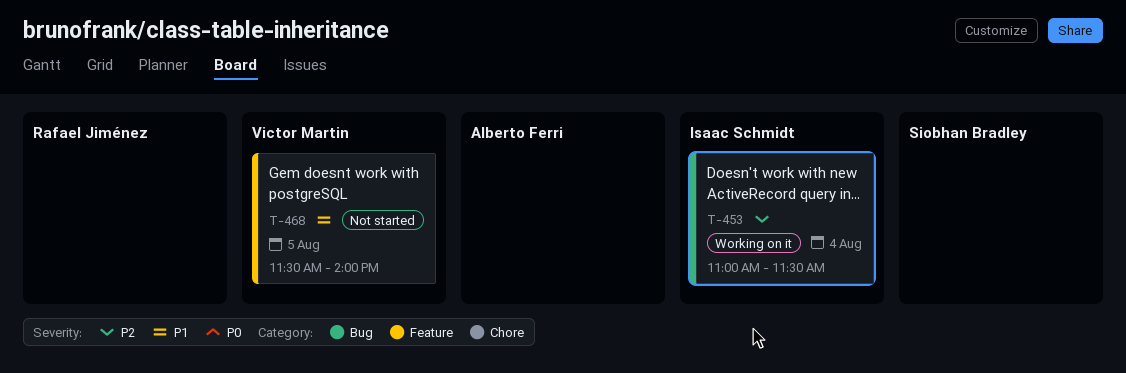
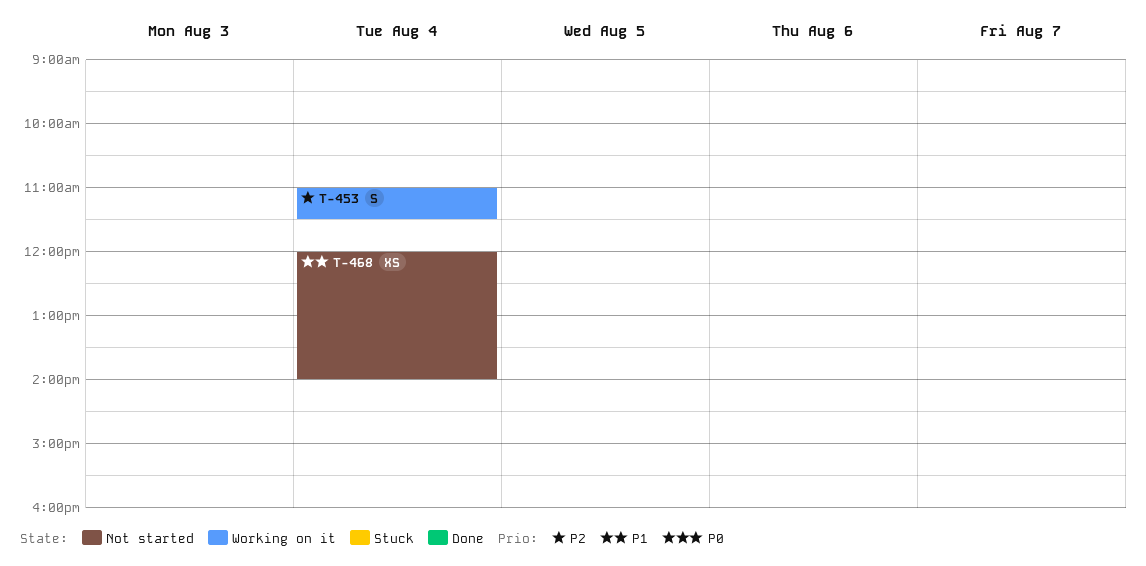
T-468, day: Aug 5 -> Aug 4
T-468, begins: 11:30 -> 12:00

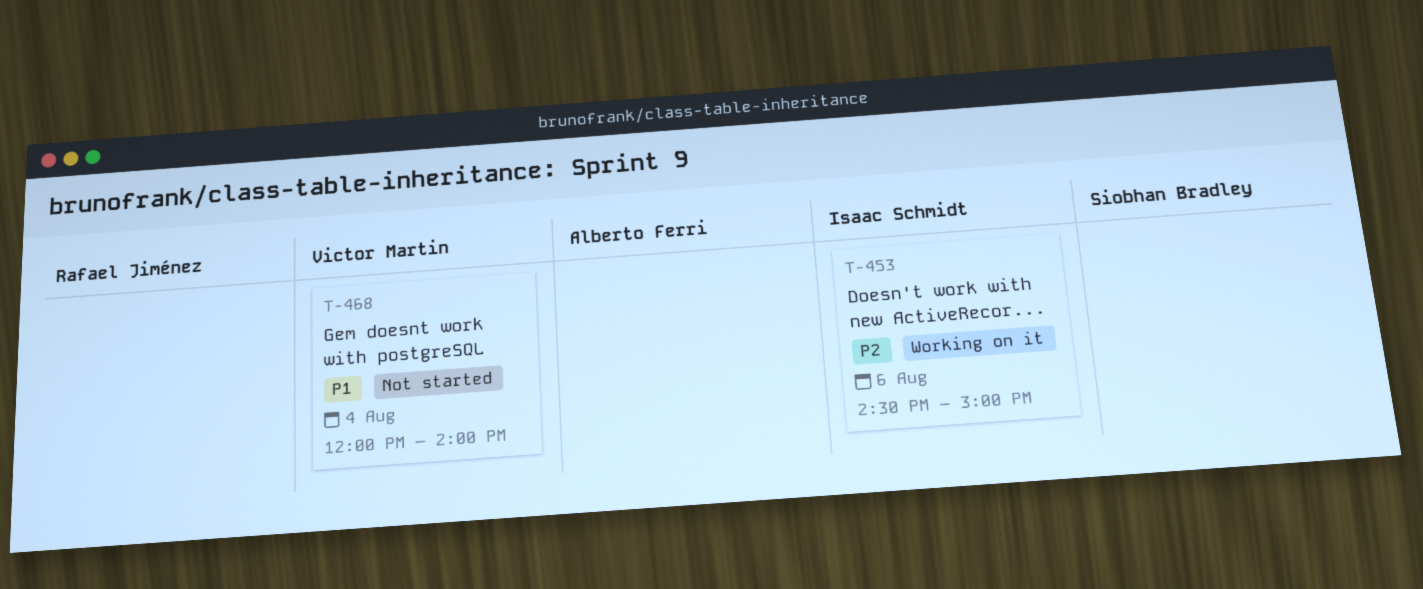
T-453, day: Aug 4 -> Aug 6
T-453, begins: 11:00 -> 14:30
T-453, ends: 11:30 -> 15:00

